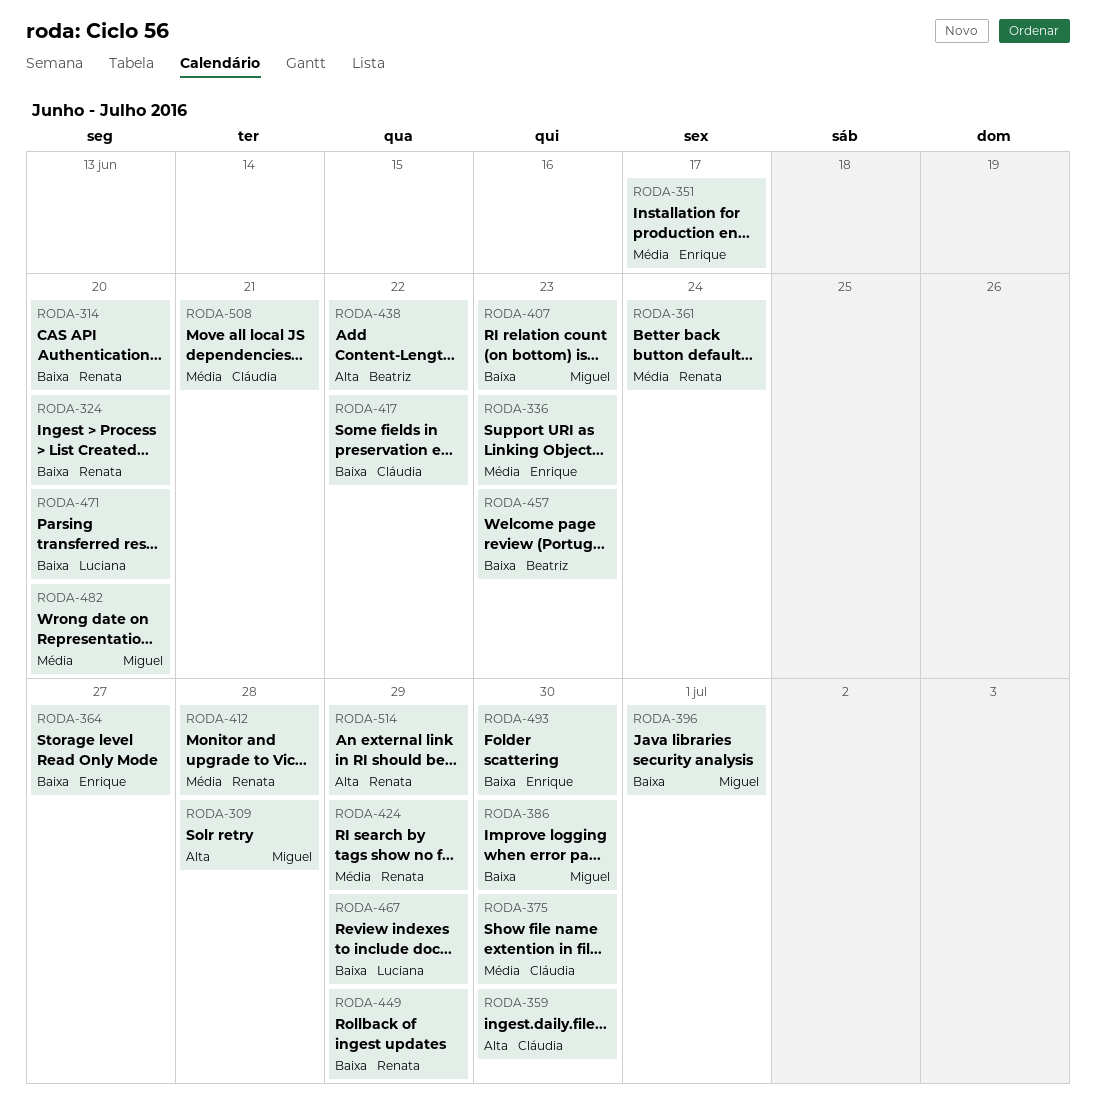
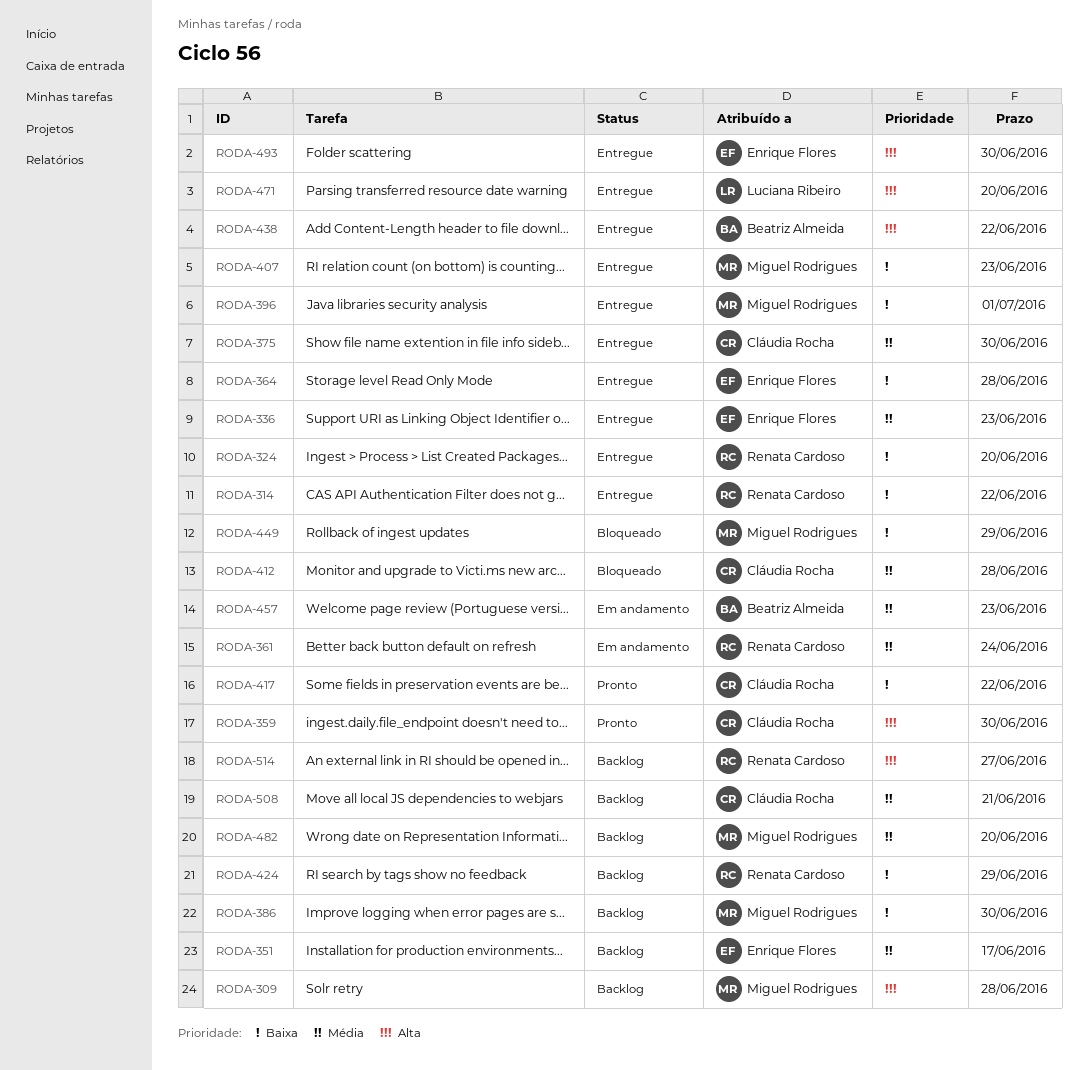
RODA-314, due: Jun 20 -> Jun 22
RODA-364, due: Jun 27 -> Jun 28
RODA-412, owner: Renata Cardoso -> Cláudia Rocha
RODA-424, priority: Média -> Baixa
RODA-449, owner: Renata Cardoso -> Miguel Rodrigues
RODA-457, priority: Baixa -> Média
RODA-467: present -> none
RODA-471, priority: Baixa -> Alta
RODA-493, priority: Baixa -> Alta
RODA-514, due: Jun 29 -> Jun 27

